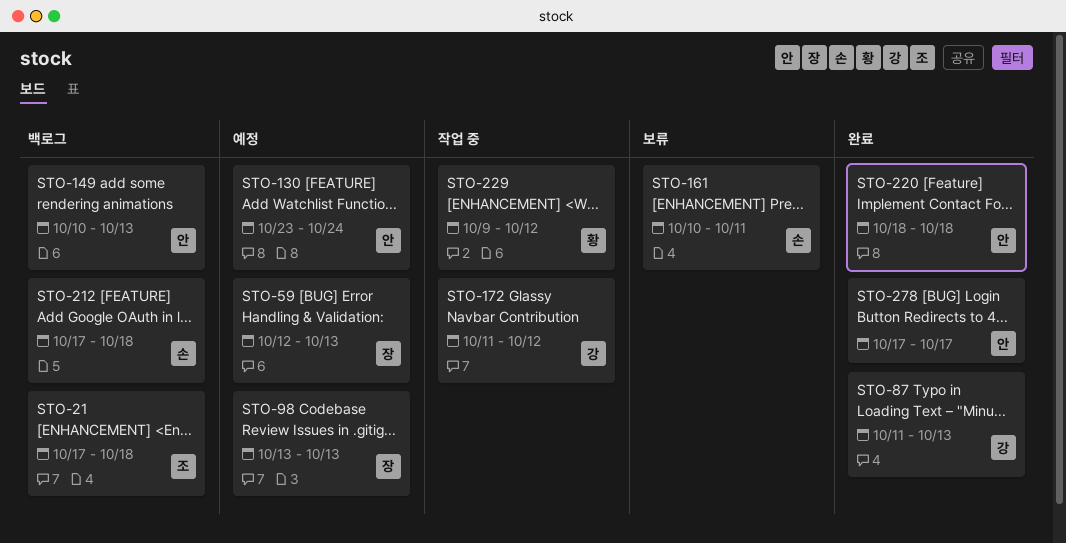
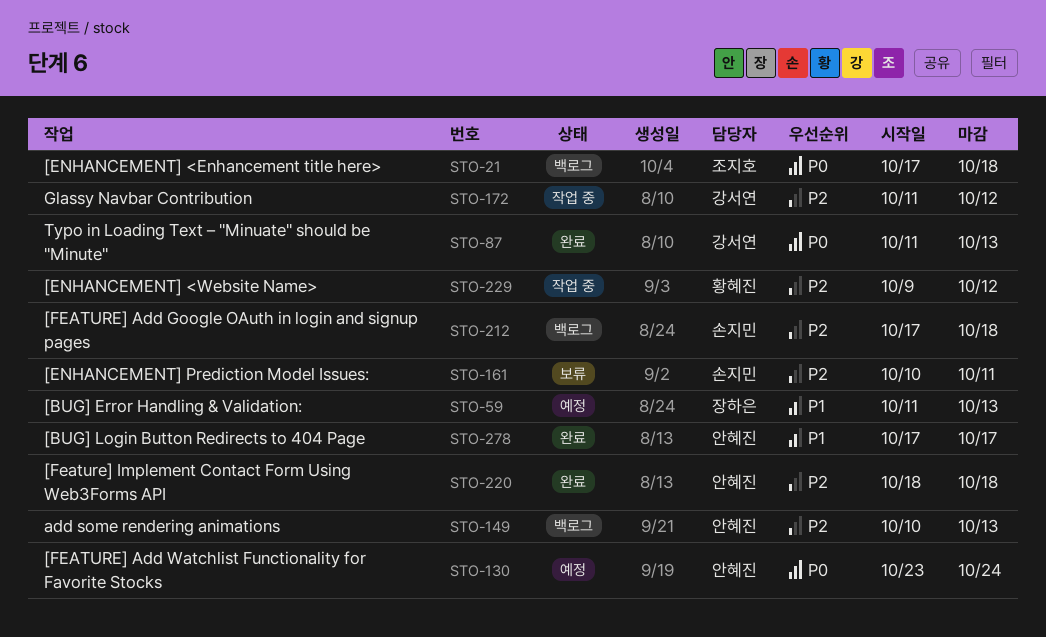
STO-59, start: Oct 12 -> Oct 11
STO-98: present -> none

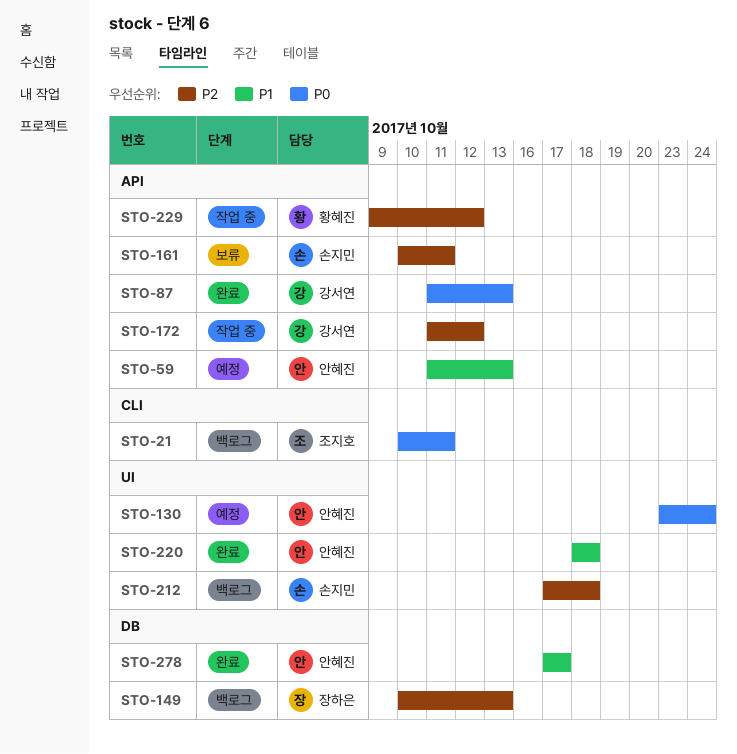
STO-21, start: Oct 17 -> Oct 10
STO-21, due: Oct 18 -> Oct 11
STO-59, owner: 장하은 -> 안혜진
STO-149, owner: 안혜진 -> 장하은
STO-220, priority: P2 -> P1

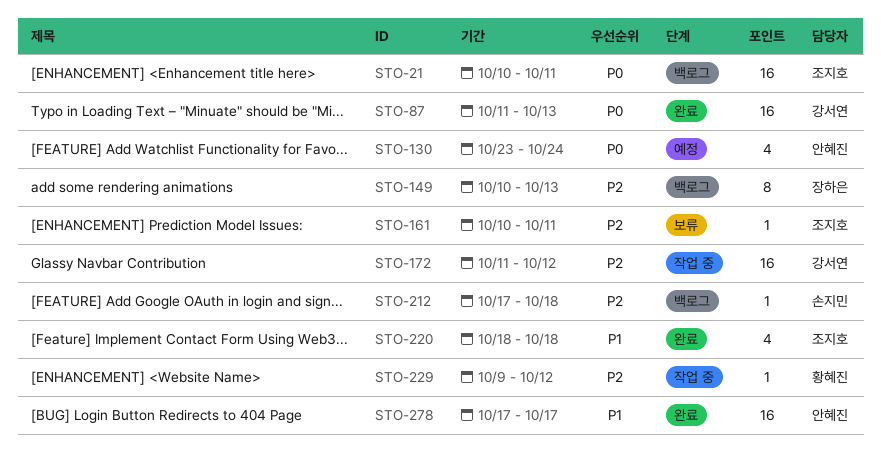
STO-59: present -> none
STO-161, owner: 손지민 -> 조지호
STO-220, owner: 안혜진 -> 조지호

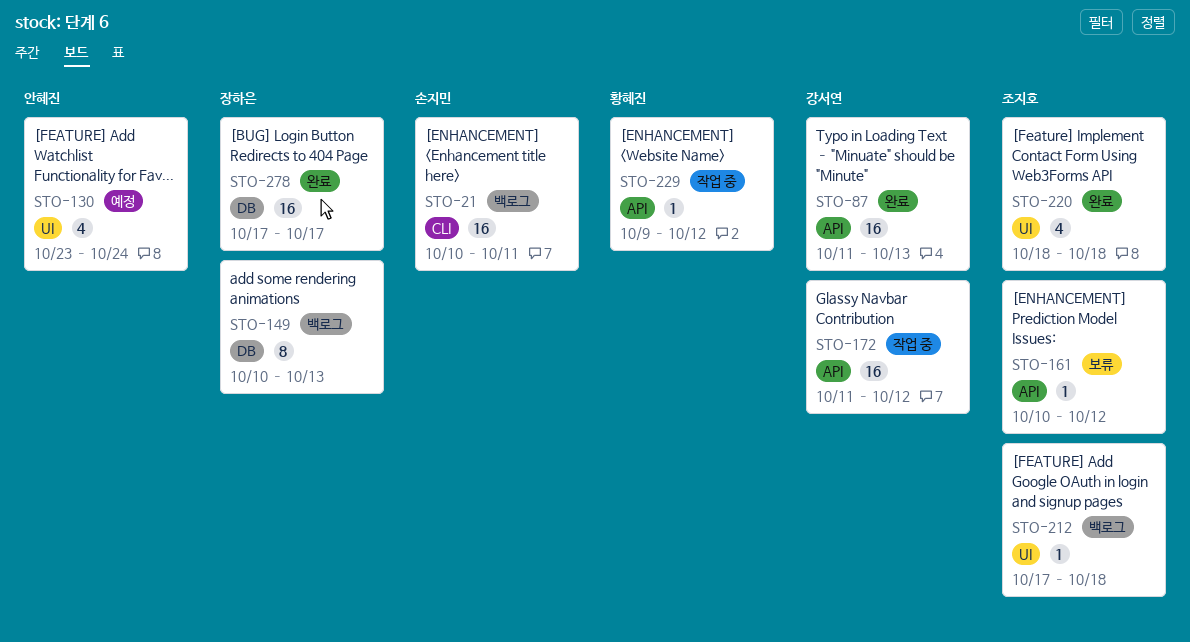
STO-21, owner: 조지호 -> 손지민
STO-161, due: Oct 11 -> Oct 12
STO-212, owner: 손지민 -> 조지호
STO-278, owner: 안혜진 -> 장하은

